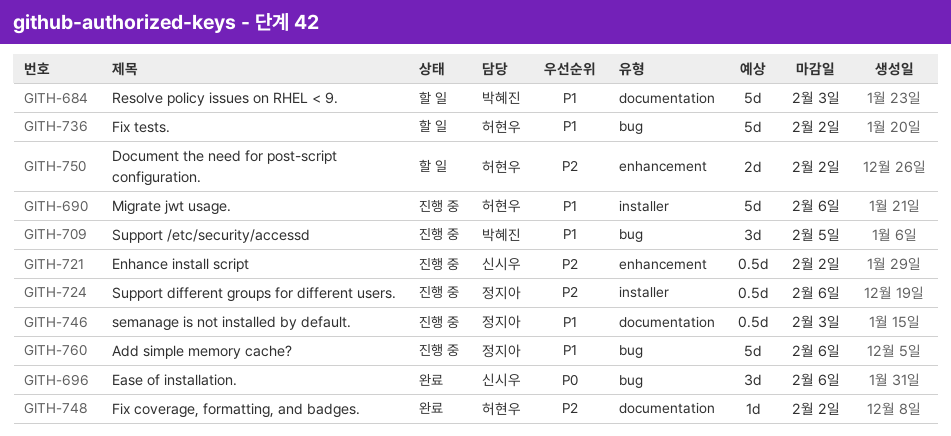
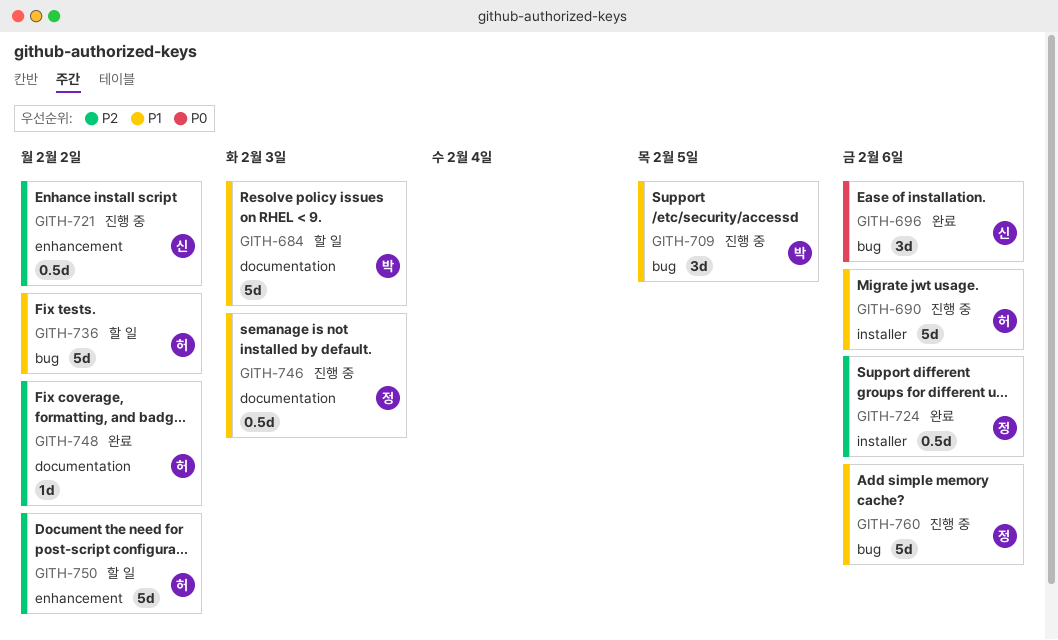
GITH-724, status: 진행 중 -> 완료
GITH-750, estimate: 2d -> 5d

